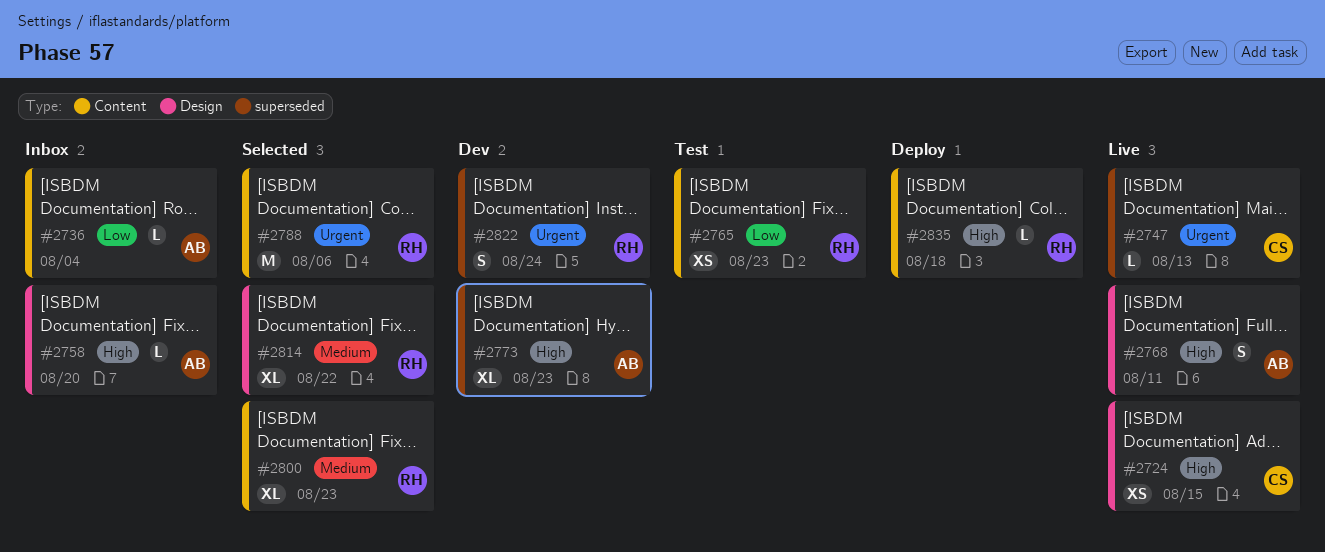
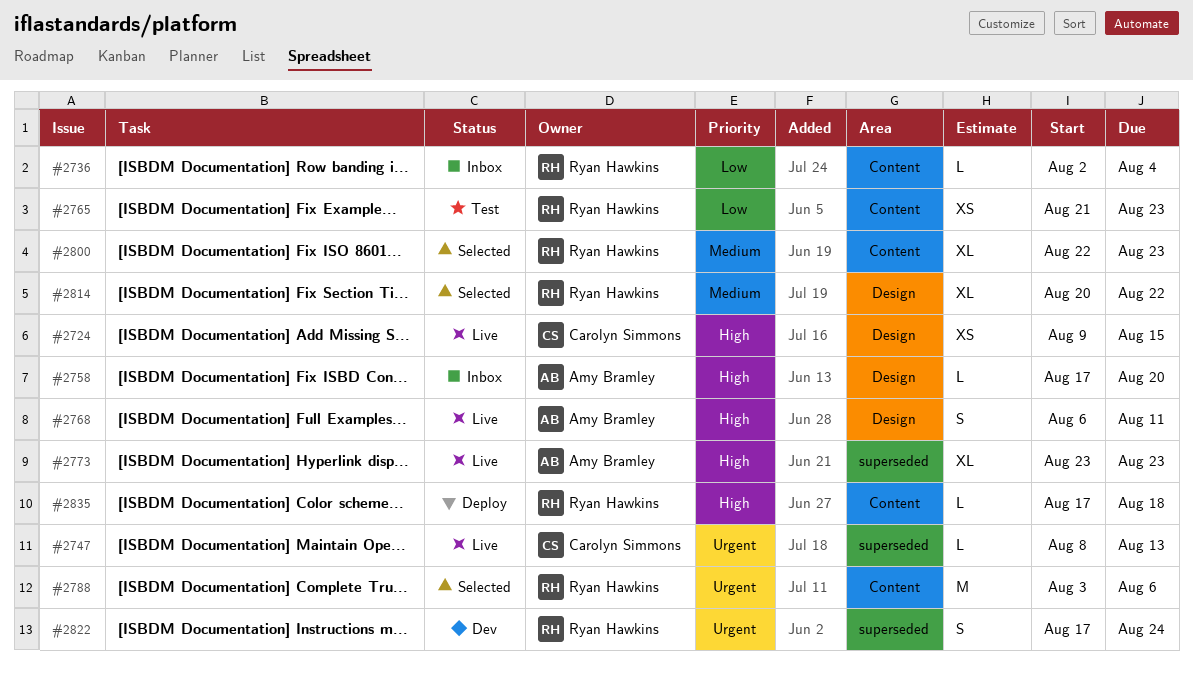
#2736, owner: Amy Bramley -> Ryan Hawkins
#2773, status: Dev -> Live

